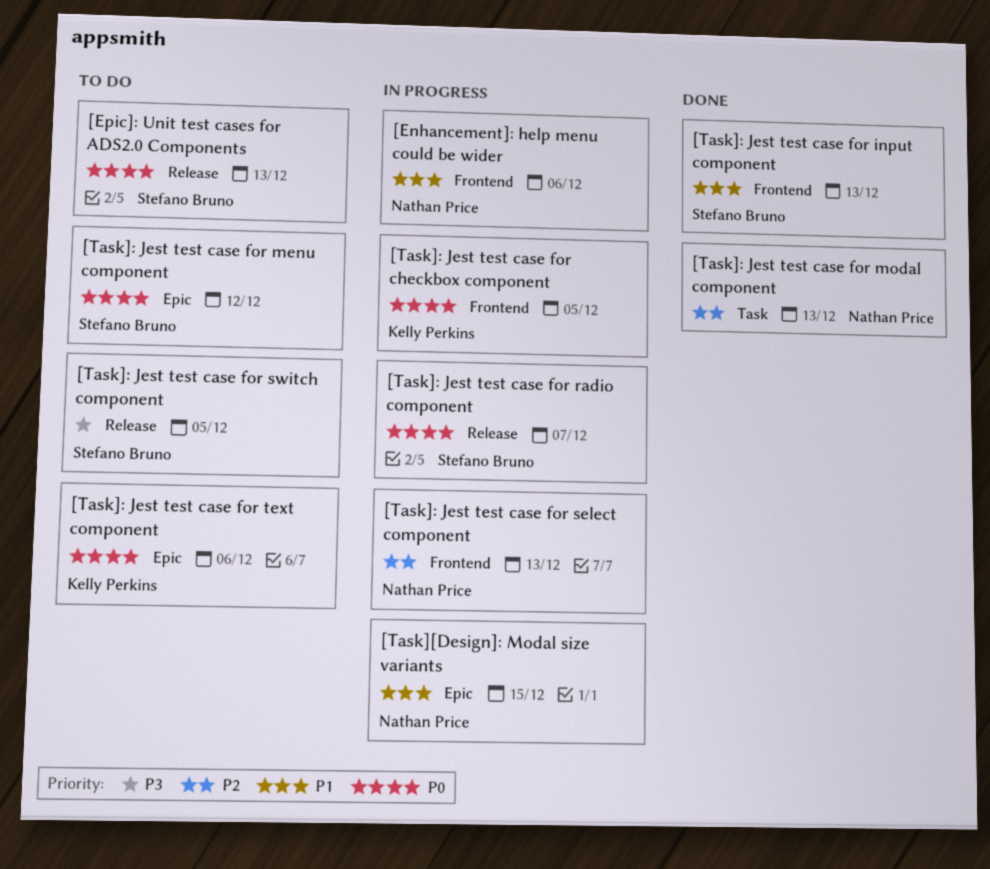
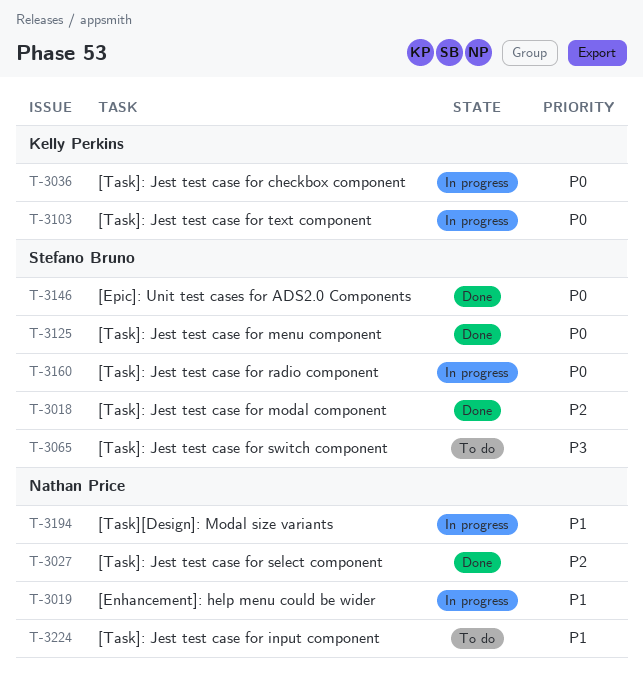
[Epic]: Unit test cases for ADS2.0 Components, status: To do -> Done
[Task]: Jest test case for input component, status: Done -> To do
[Task]: Jest test case for input component, owner: Stefano Bruno -> Nathan Price
[Task]: Jest test case for menu component, status: To do -> Done
[Task]: Jest test case for modal component, owner: Nathan Price -> Stefano Bruno
[Task]: Jest test case for select component, status: In progress -> Done
[Task]: Jest test case for text component, status: To do -> In progress

